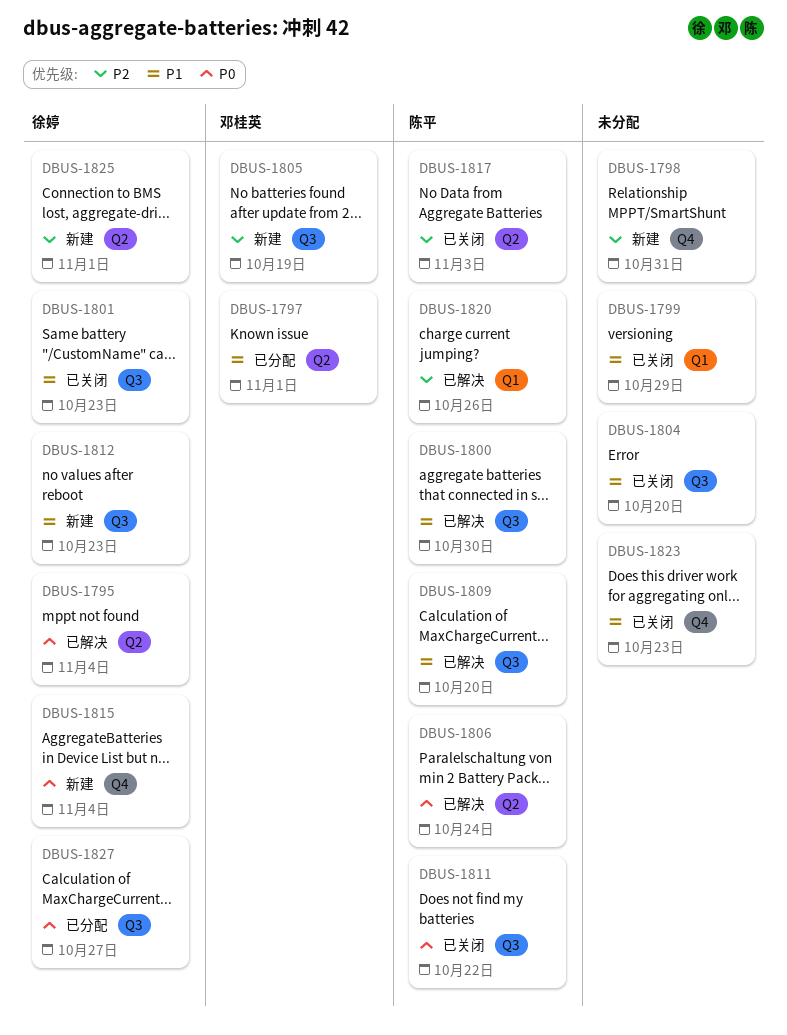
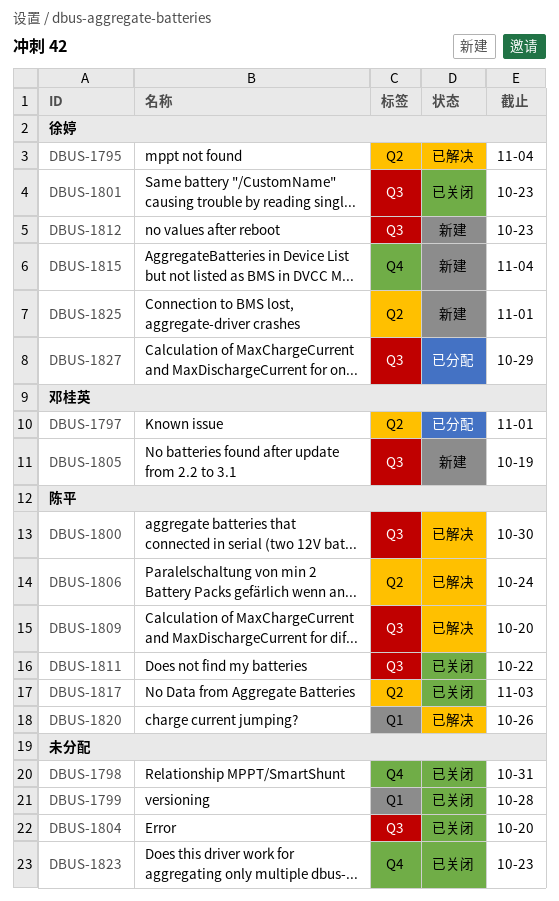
DBUS-1798, status: 新建 -> 已关闭
DBUS-1799, due: Oct 29 -> Oct 28
DBUS-1827, due: Oct 27 -> Oct 29

